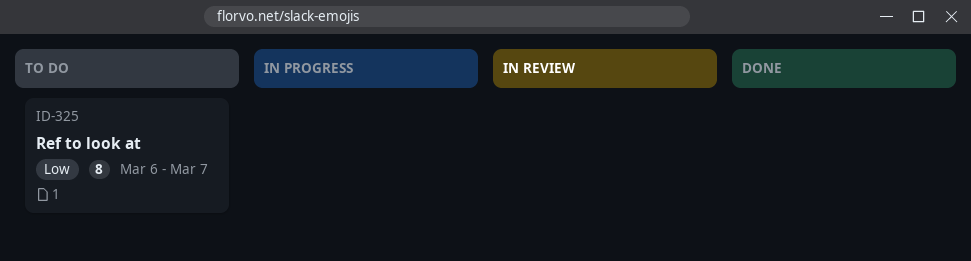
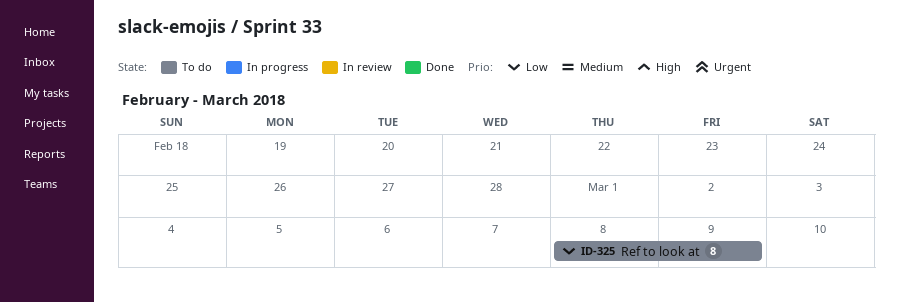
ID-325, start: Mar 6 -> Mar 8
ID-325, due: Mar 7 -> Mar 9

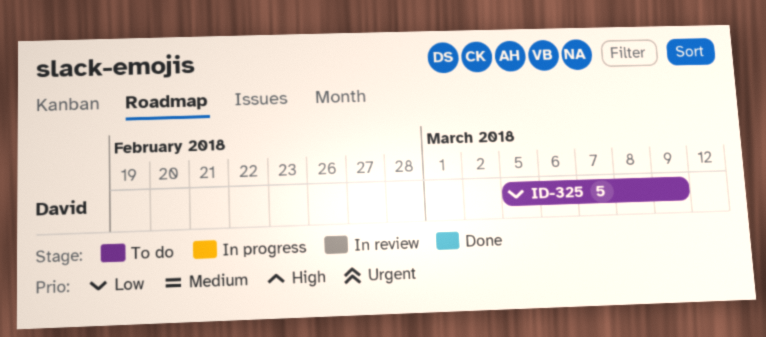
ID-325, estimate: 8 -> 5
ID-325, start: Mar 8 -> Mar 5

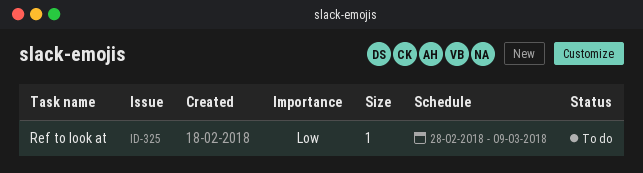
ID-325, estimate: 5 -> 1
ID-325, start: Mar 5 -> Feb 28

